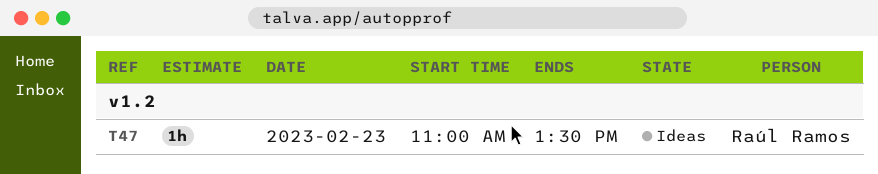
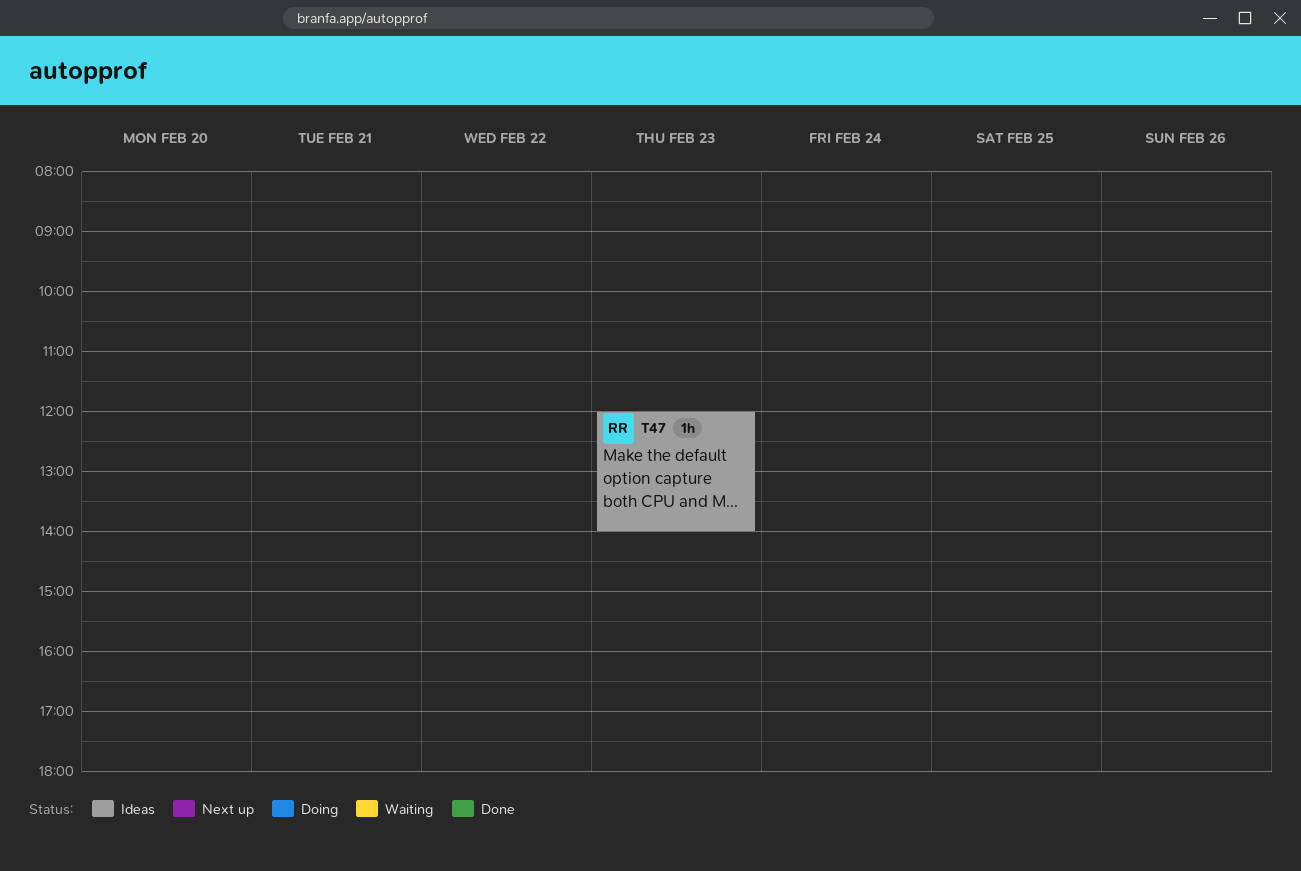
T47, begins: 11:00 -> 12:00
T47, ends: 13:30 -> 14:00

